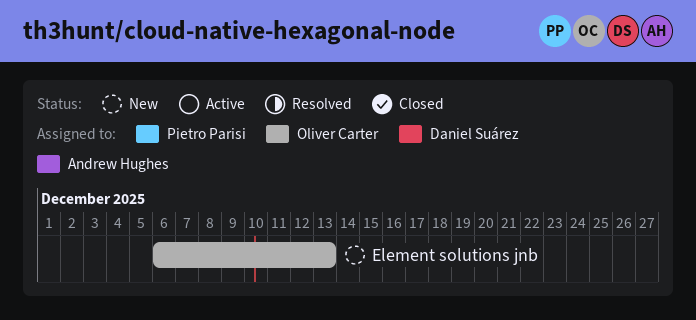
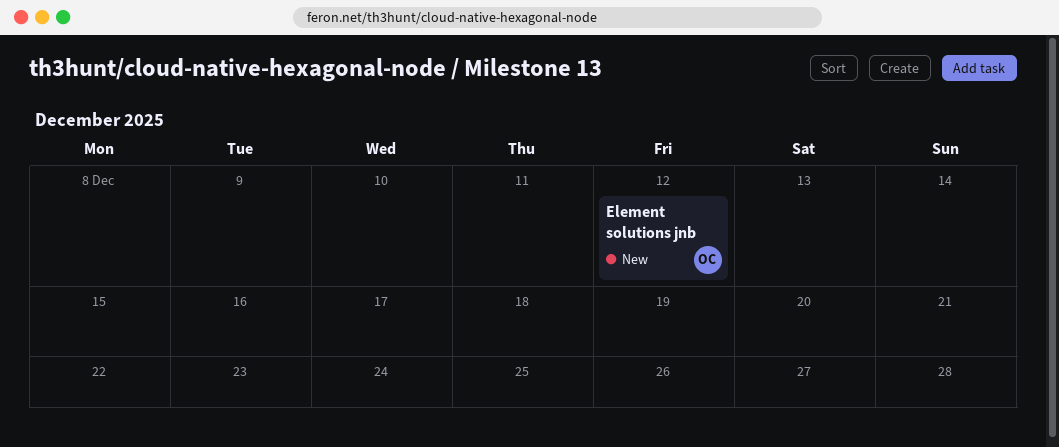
Element solutions jnb, due: Dec 13 -> Dec 12

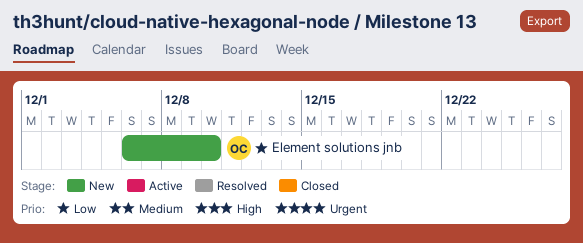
Element solutions jnb, due: Dec 12 -> Dec 10

